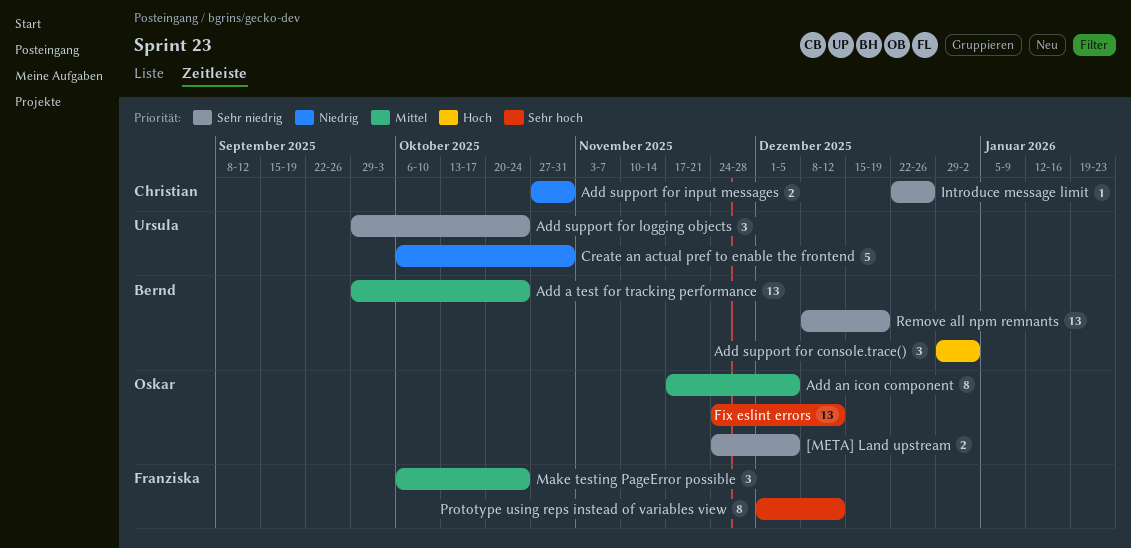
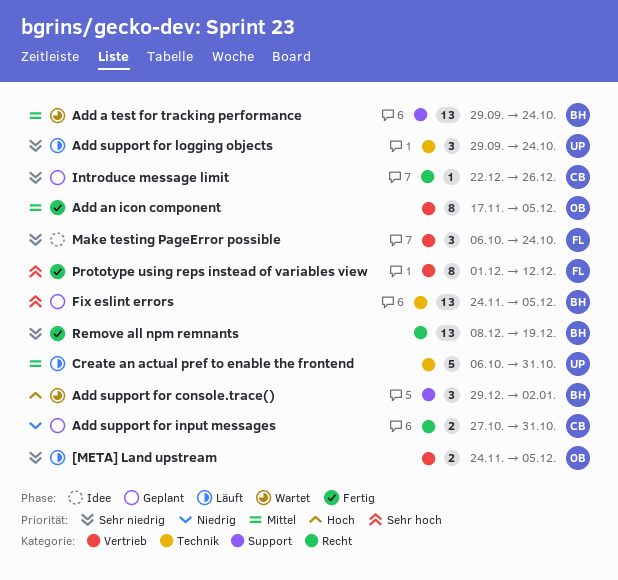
Create an actual pref to enable the frontend, priority: Niedrig -> Mittel
Fix eslint errors, owner: Oskar -> Bernd
Fix eslint errors, due: Dec 12 -> Dec 5
Make testing PageError possible, priority: Mittel -> Sehr niedrig

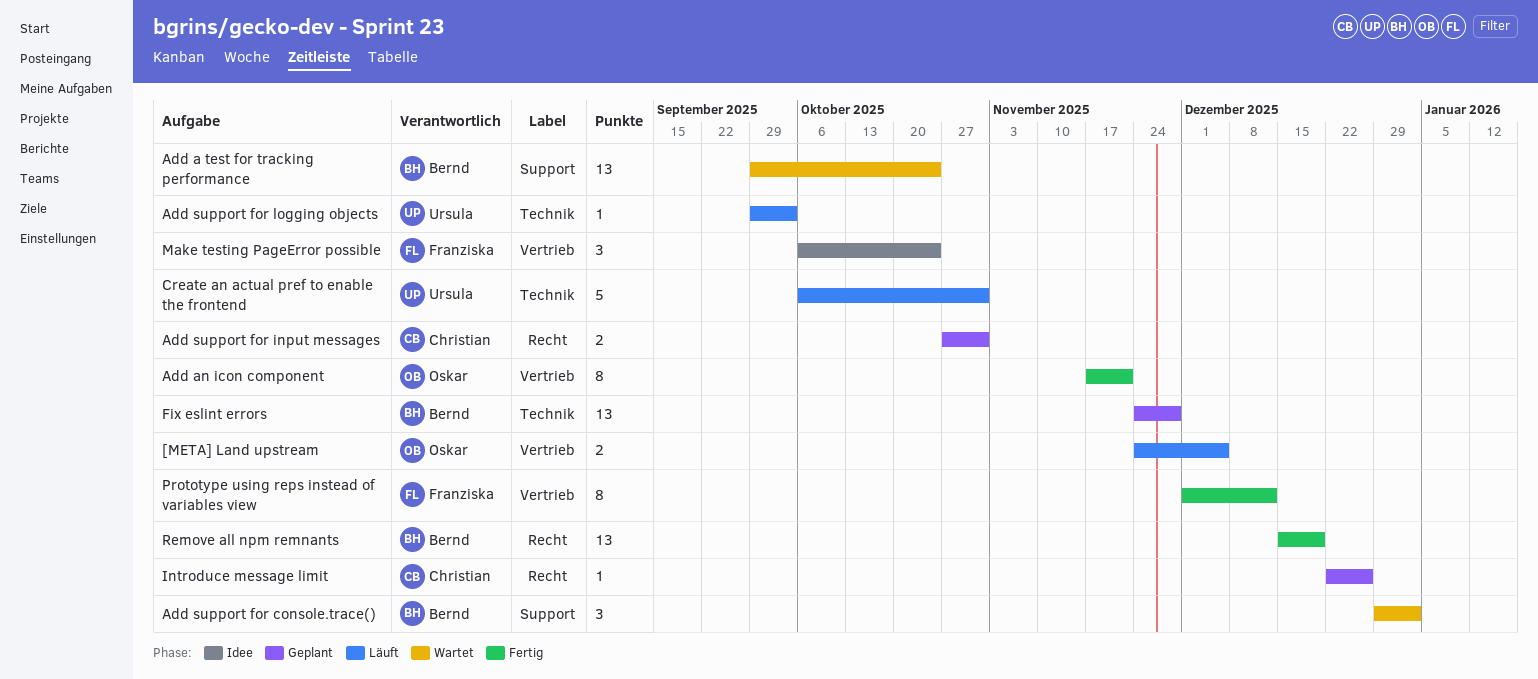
Add an icon component, due: Dec 5 -> Nov 21
Add support for logging objects, estimate: 3 -> 1
Add support for logging objects, due: Oct 24 -> Oct 3
Fix eslint errors, due: Dec 5 -> Nov 28
Remove all npm remnants, start: Dec 8 -> Dec 15

